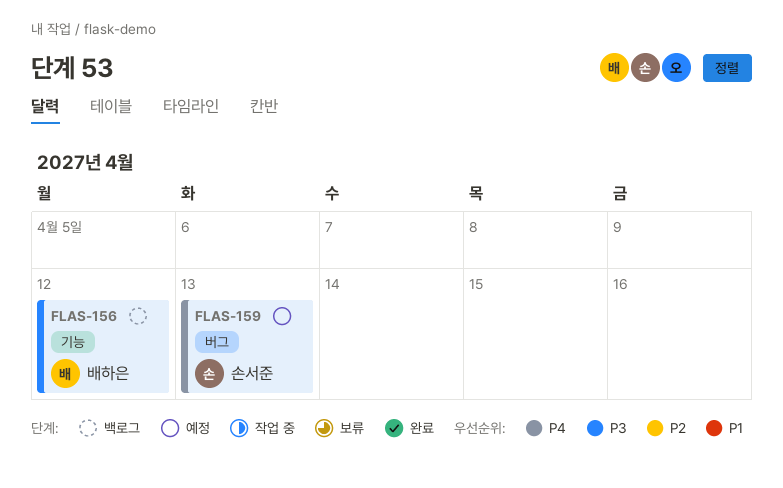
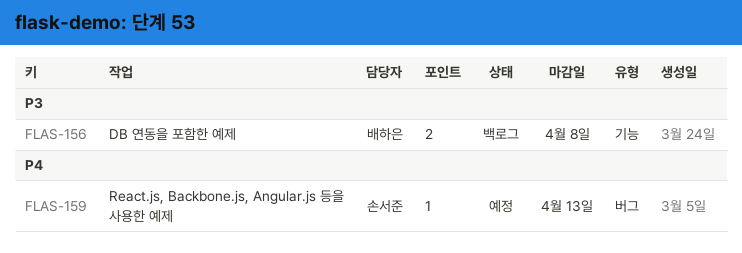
FLAS-156, due: Apr 12 -> Apr 8

